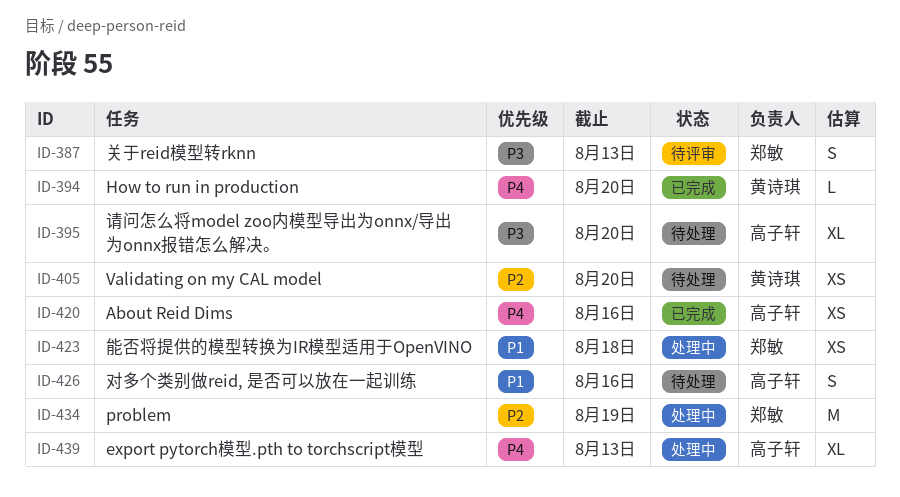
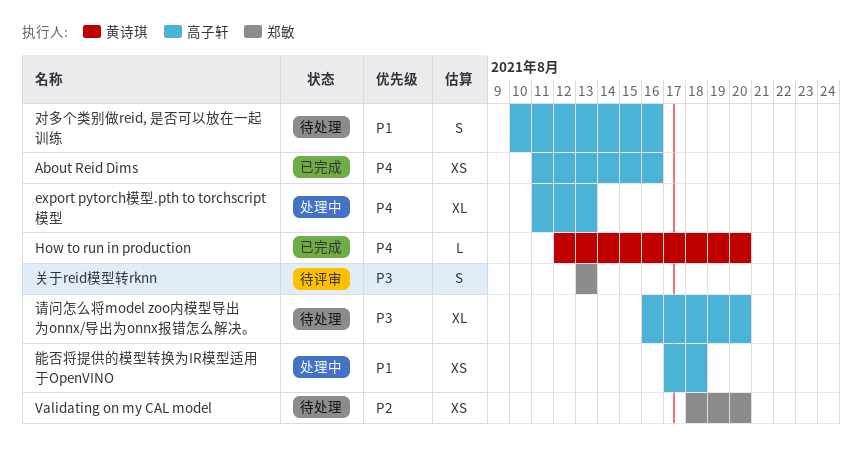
problem: present -> none
Validating on my CAL model, owner: 黄诗琪 -> 郑敏
能否将提供的模型转换为IR模型适用于OpenVINO, owner: 郑敏 -> 高子轩

